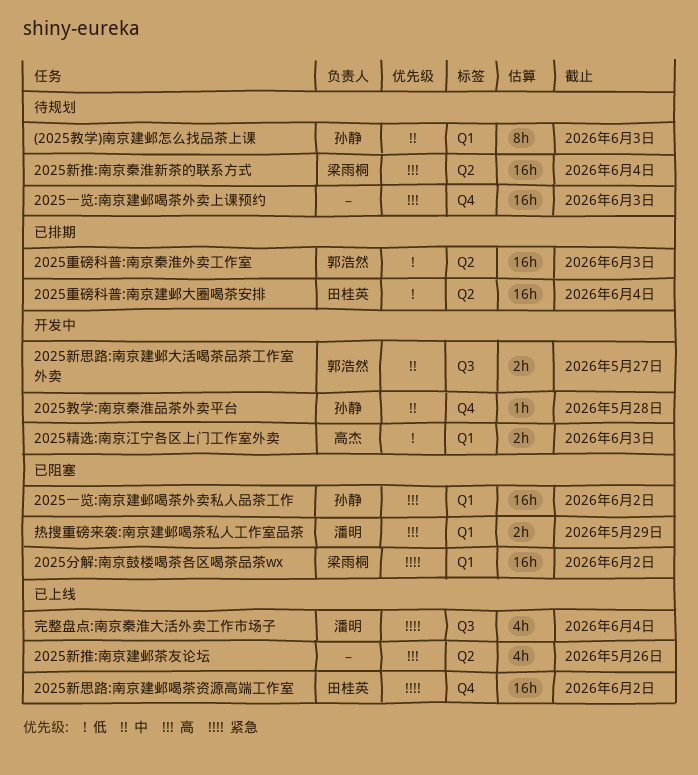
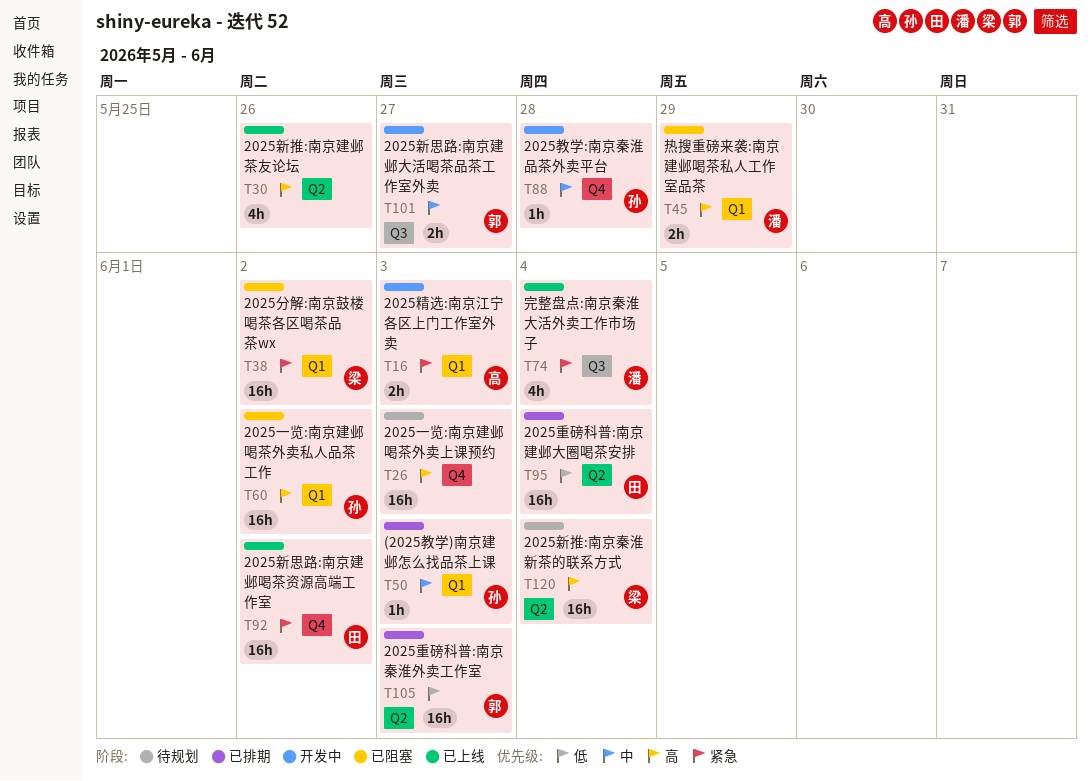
(2025教学)南京建邺怎么找品茶上课, status: 待规划 -> 已排期
(2025教学)南京建邺怎么找品茶上课, estimate: 8h -> 1h
2025精选:南京江宁各区上门工作室外卖, priority: 低 -> 紧急

